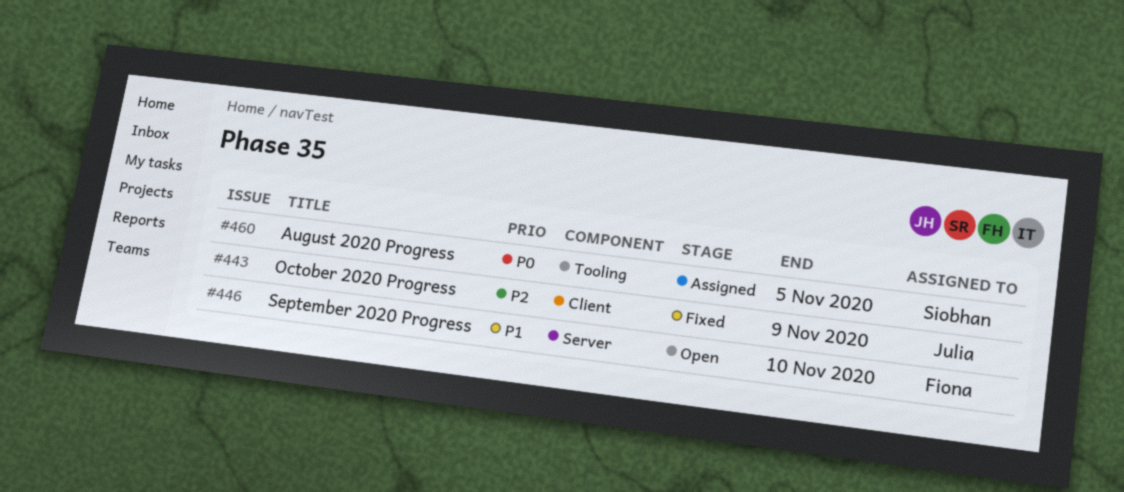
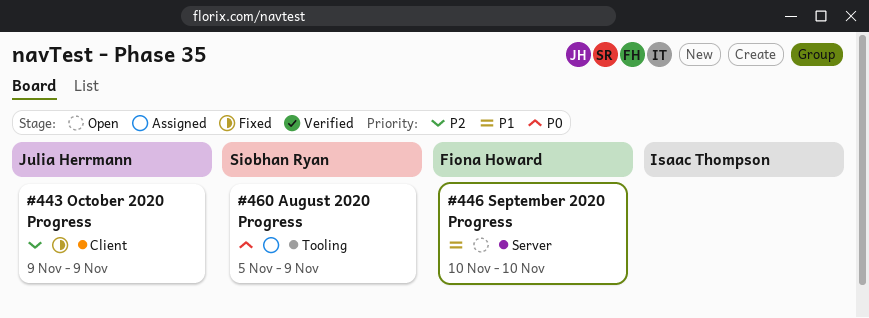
#460, due: Nov 5 -> Nov 9

